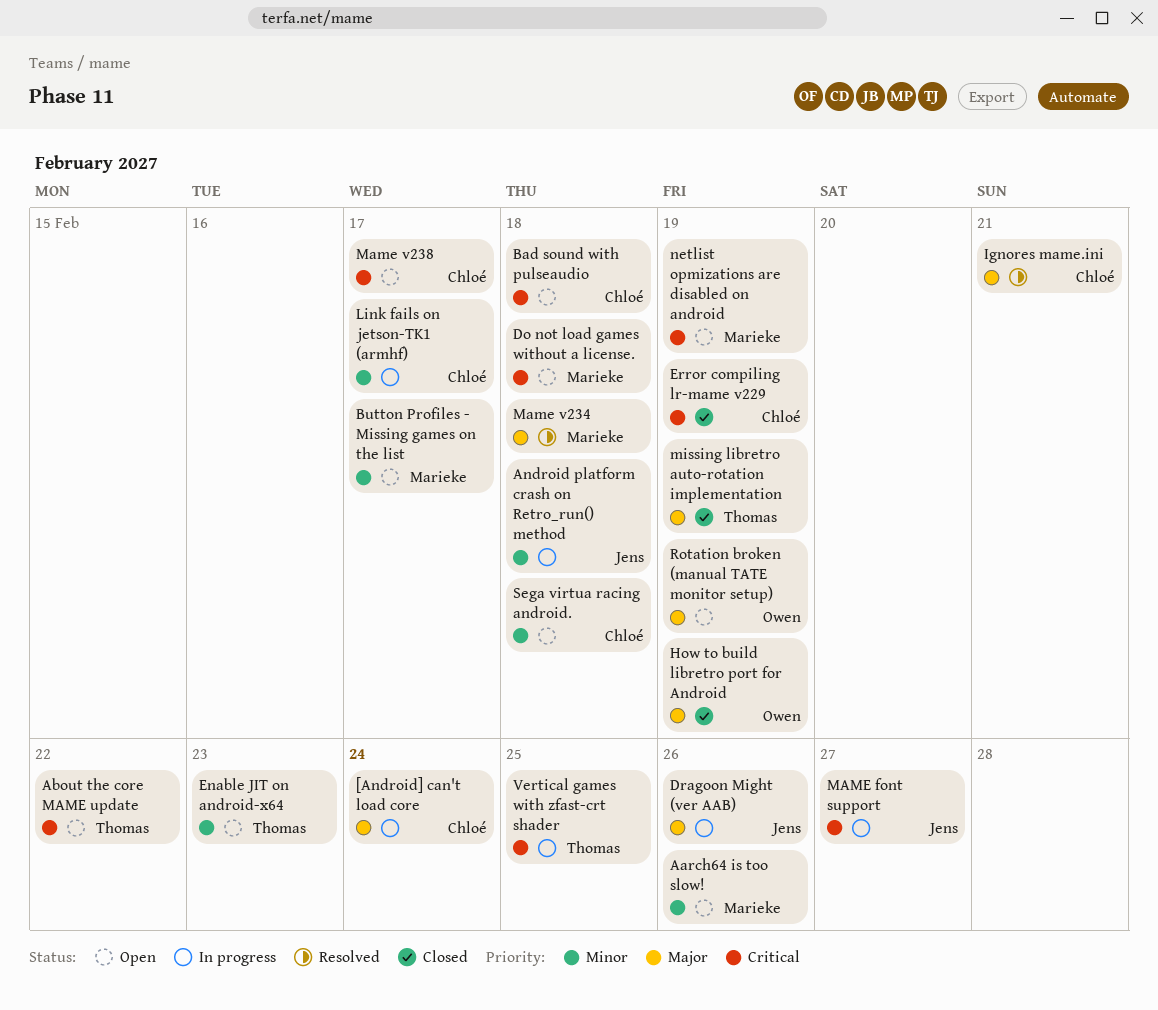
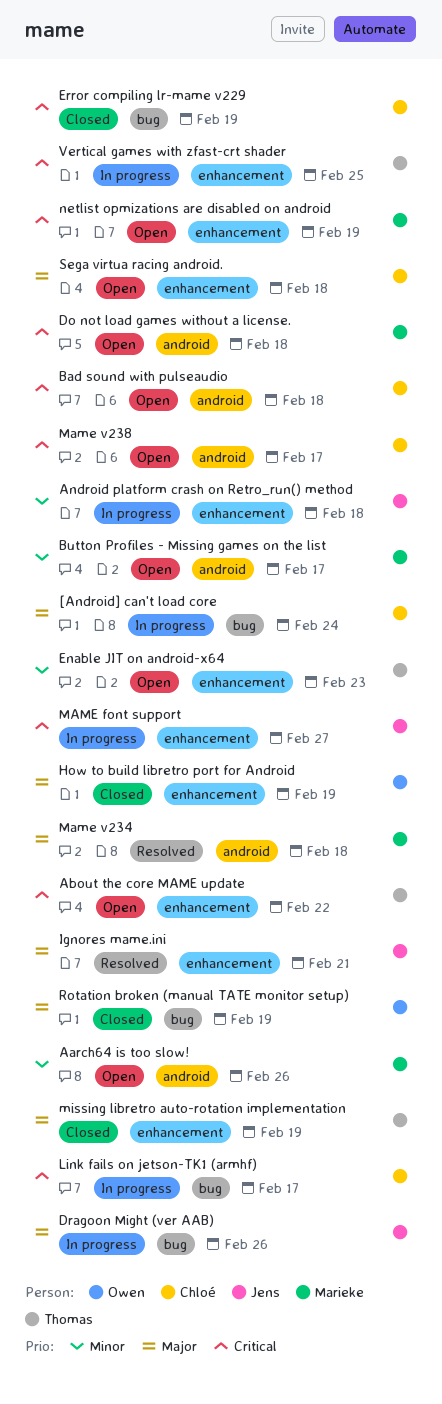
Ignores mame.ini, owner: Chloé -> Jens
Link fails on jetson-TK1 (armhf), priority: Minor -> Critical
Rotation broken (manual TATE monitor setup), status: Open -> Closed
Sega virtua racing android., priority: Minor -> Major

